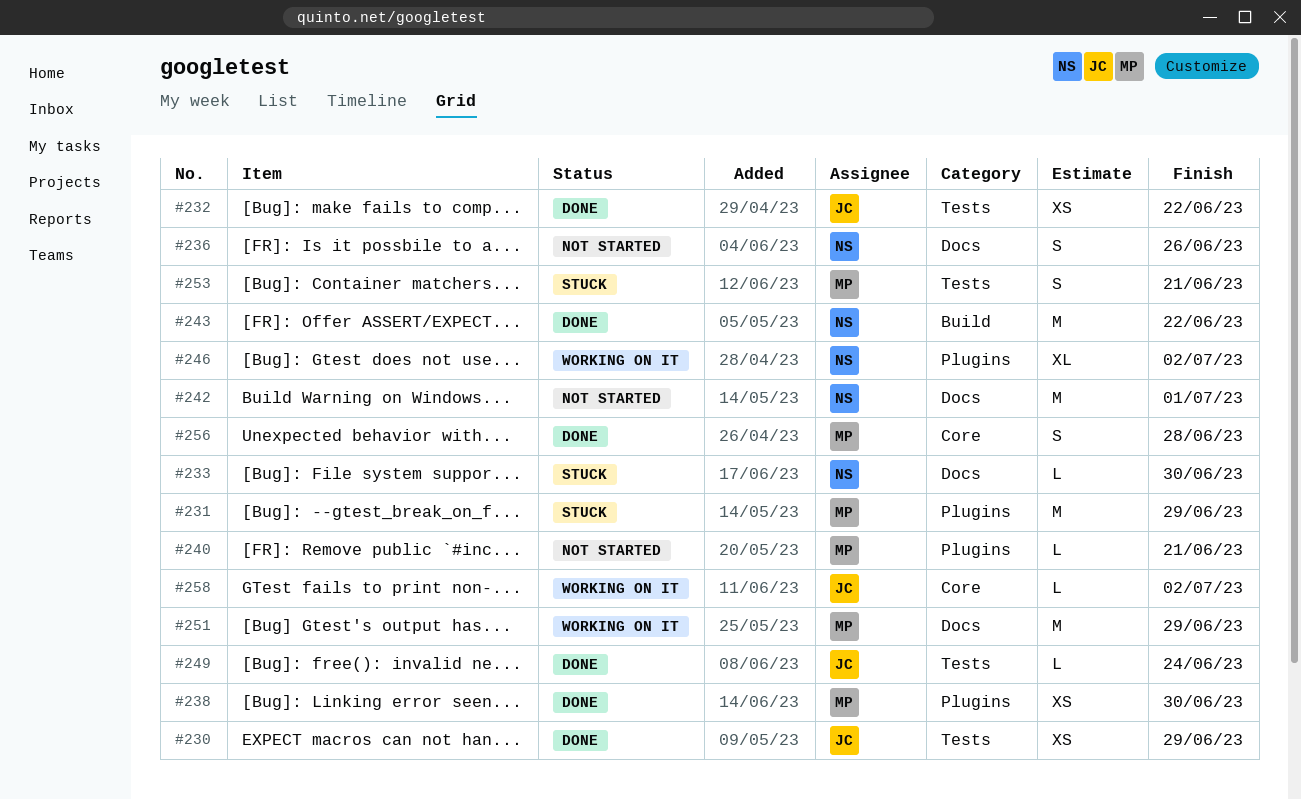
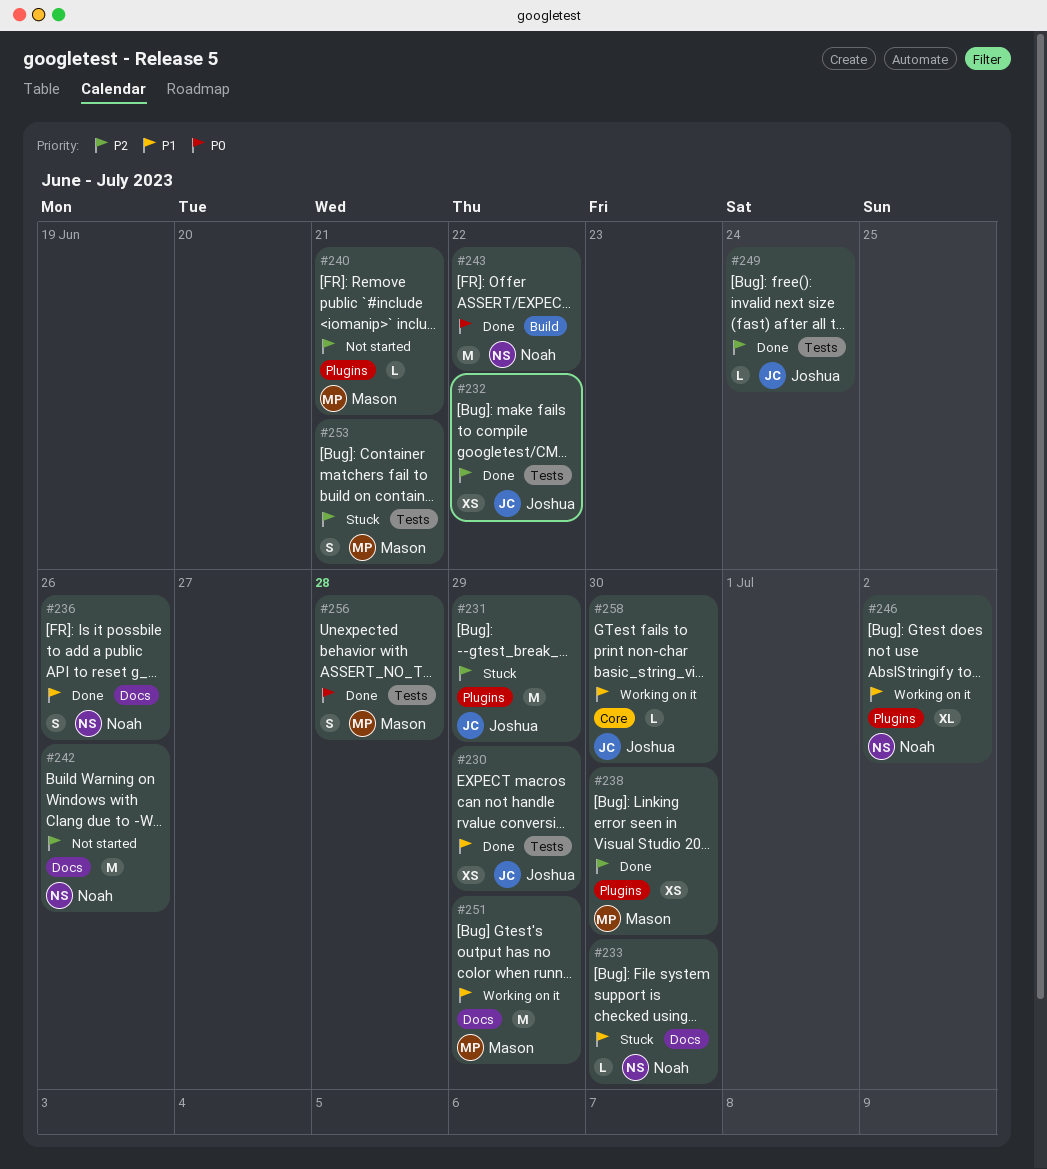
#231, owner: Mason -> Joshua
#236, status: Not started -> Done
#242, due: Jul 1 -> Jun 26
#256, label: Core -> Tests
#258, due: Jul 2 -> Jun 30

